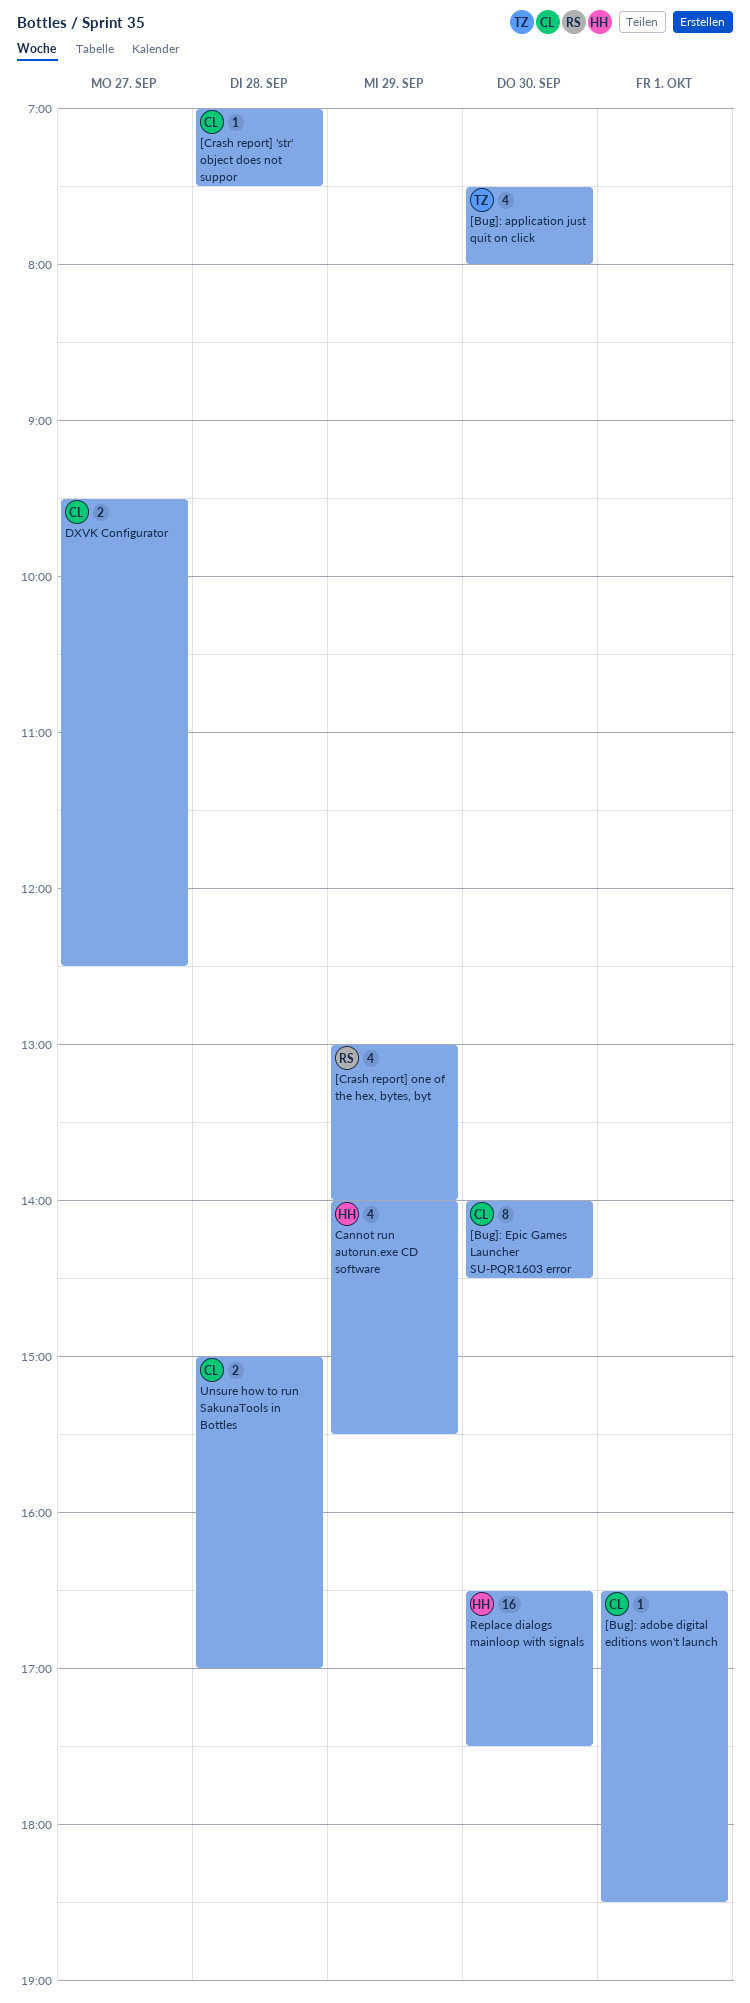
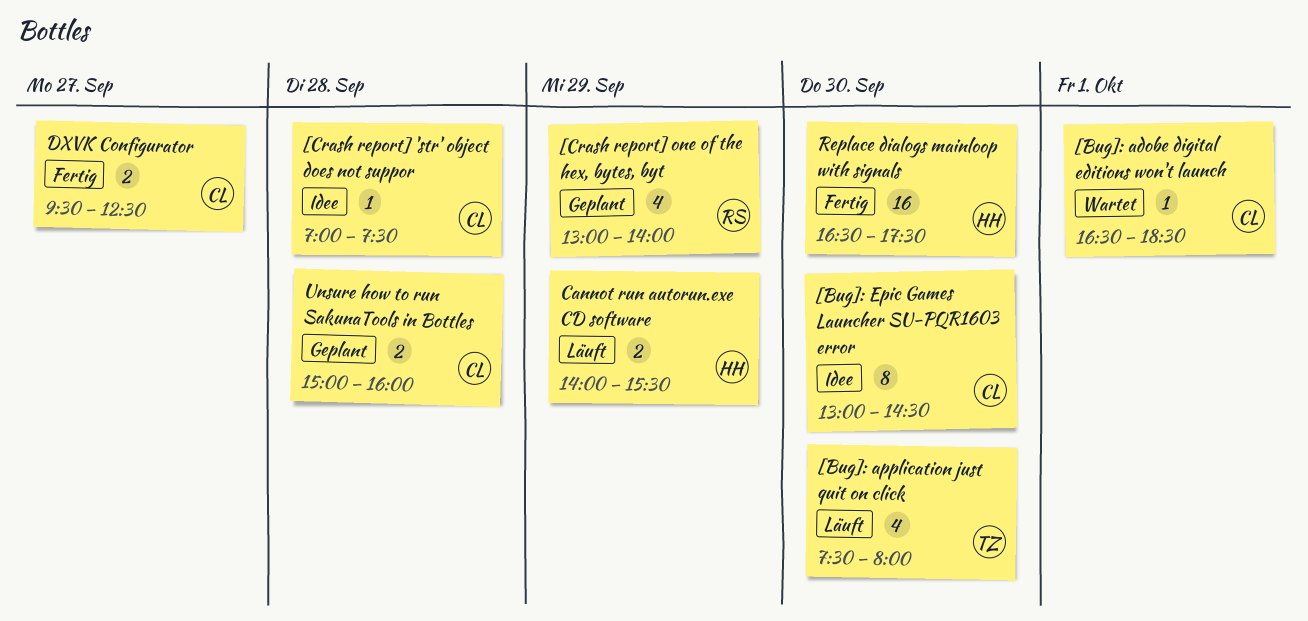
[Bug]: Epic Games Launcher SU-PQR1603 error, begins: 14:00 -> 13:00
Cannot run autorun.exe CD software, estimate: 4 -> 2
Unsure how to run SakunaTools in Bottles, ends: 17:00 -> 16:00

